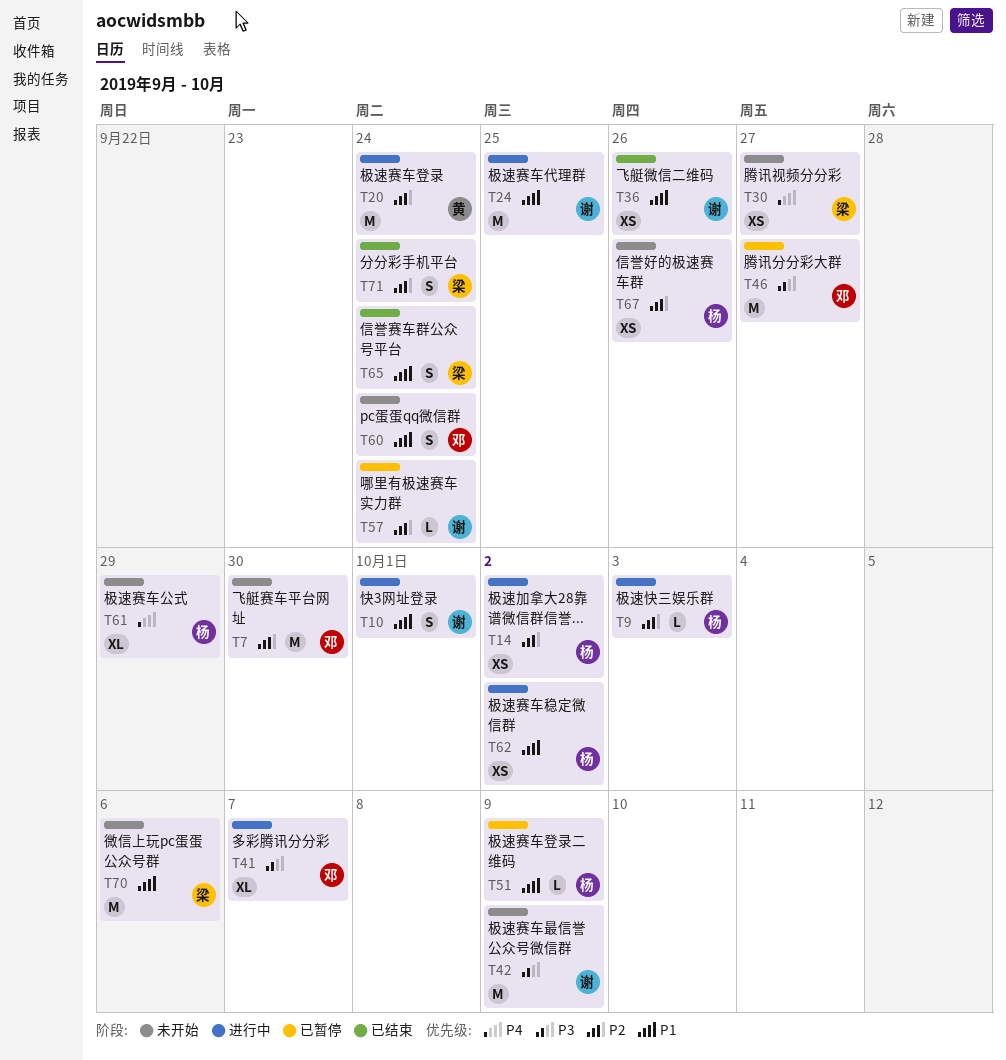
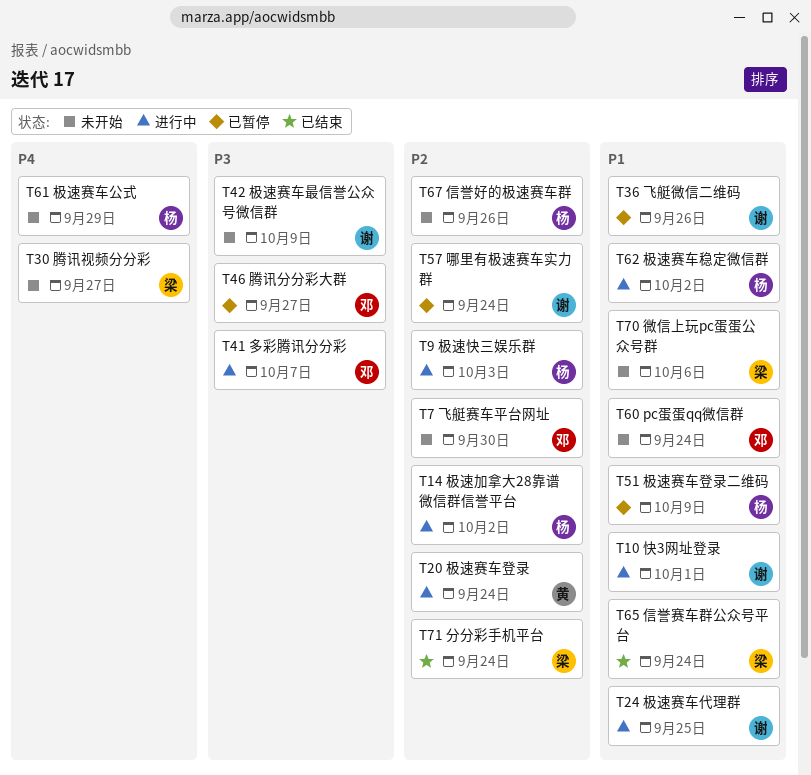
T36, status: 已结束 -> 已暂停

